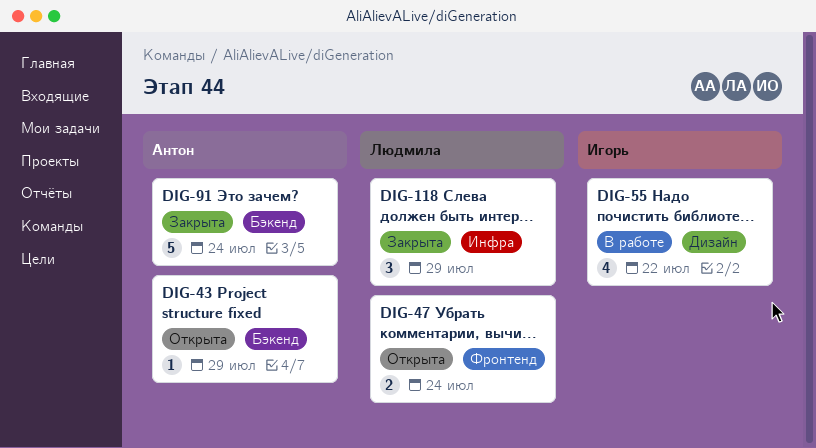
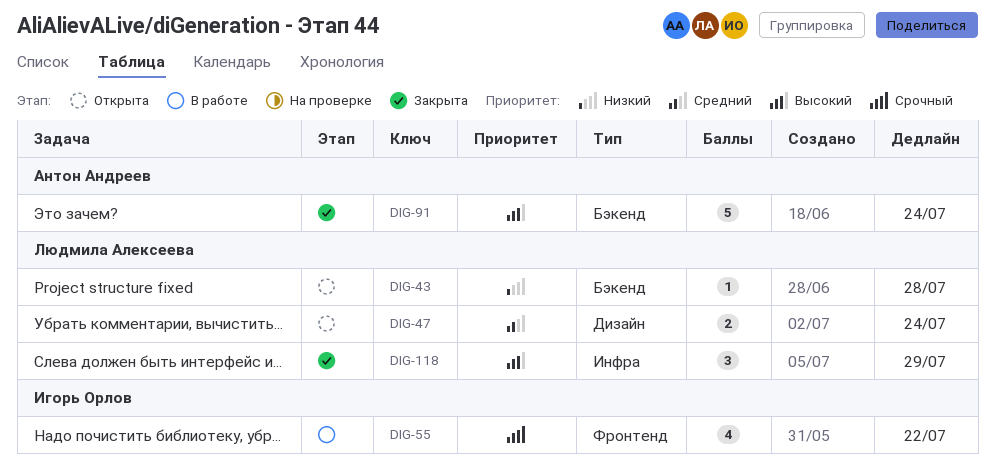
DIG-43, owner: Антон Андреев -> Людмила Алексеева
DIG-43, due: Jul 29 -> Jul 28
DIG-47, label: Фронтенд -> Дизайн
DIG-55, label: Дизайн -> Фронтенд

